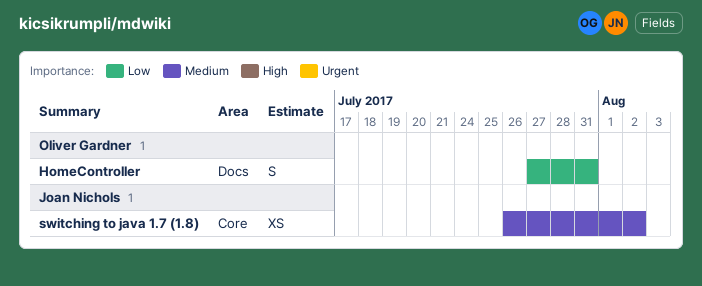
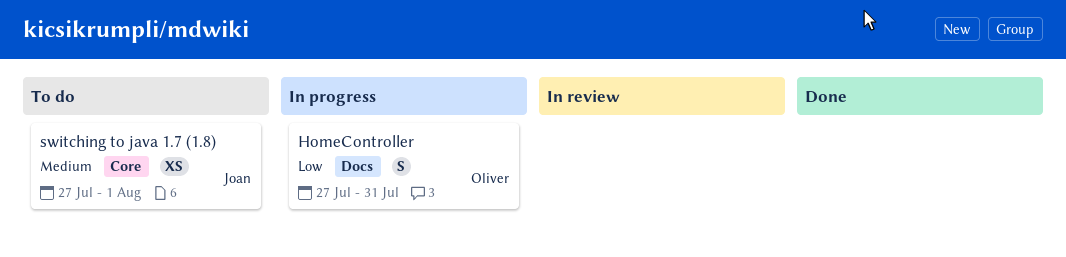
switching to java 1.7 (1.8), start: Jul 26 -> Jul 27
switching to java 1.7 (1.8), due: Aug 2 -> Aug 1

